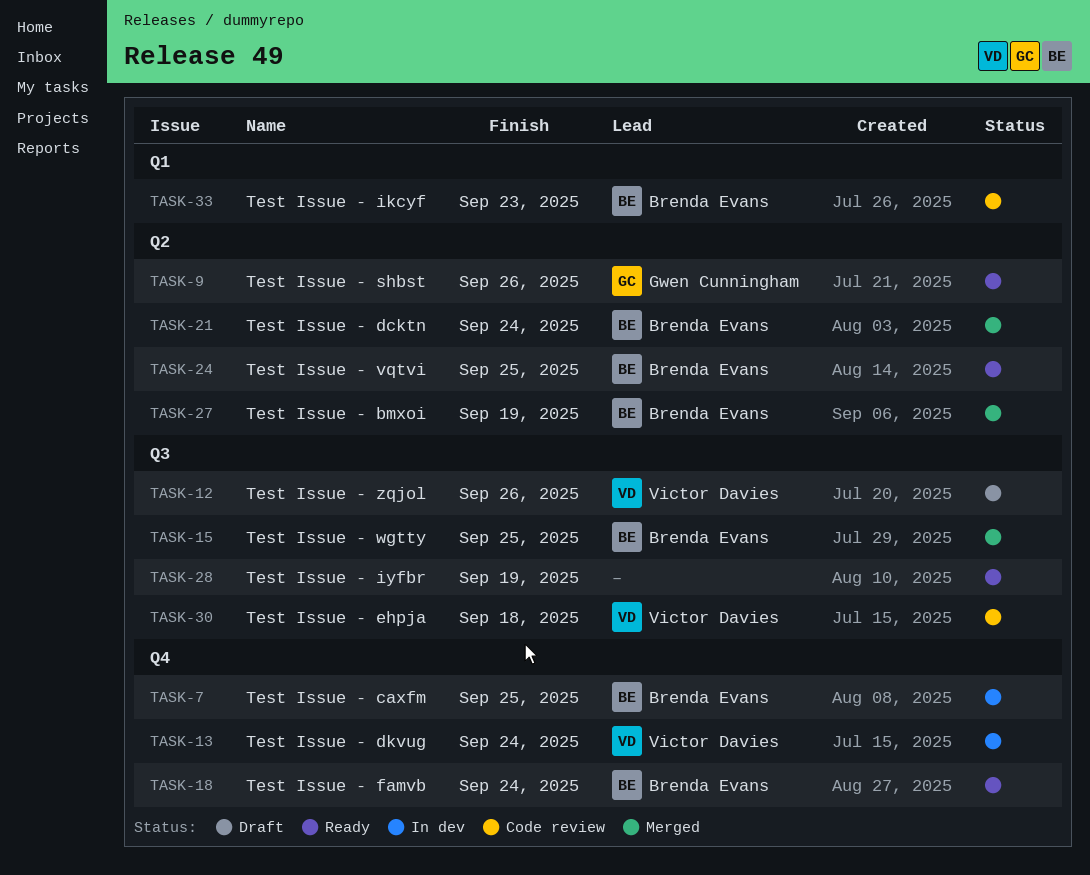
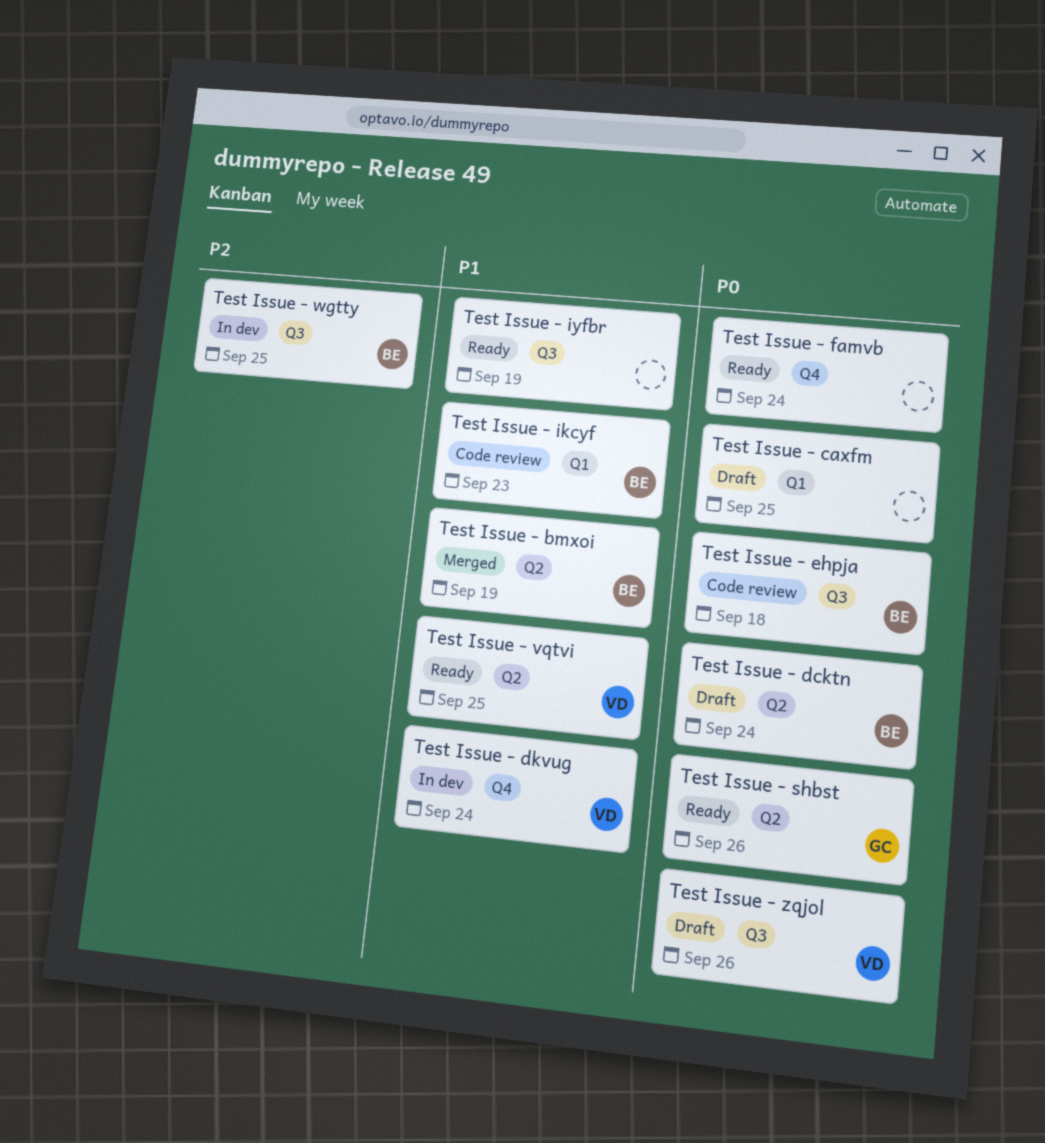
Test Issue - caxfm, status: In dev -> Draft
Test Issue - caxfm, owner: Brenda Evans -> none
Test Issue - caxfm, label: Q4 -> Q1
Test Issue - dcktn, status: Merged -> Draft
Test Issue - ehpja, owner: Victor Davies -> Brenda Evans
Test Issue - famvb, owner: Brenda Evans -> none
Test Issue - vqtvi, owner: Brenda Evans -> Victor Davies
Test Issue - wgtty, status: Merged -> In dev

